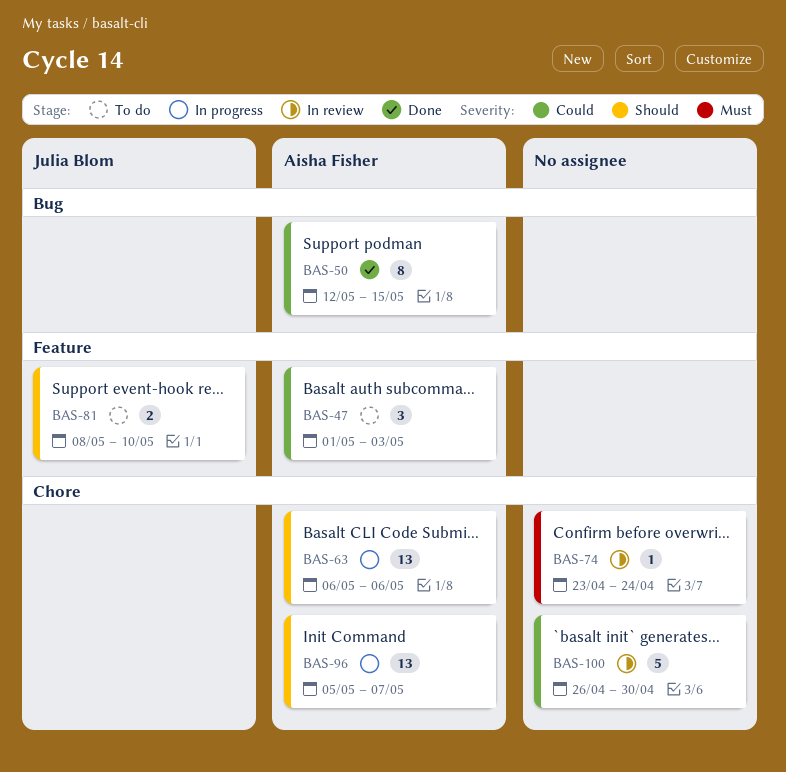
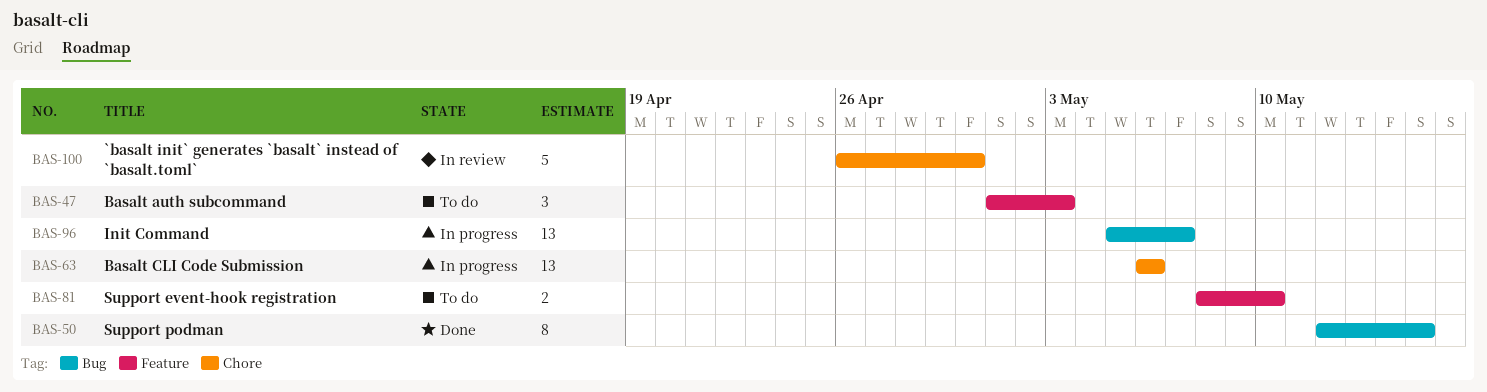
BAS-74: present -> none
BAS-96, label: Chore -> Bug

